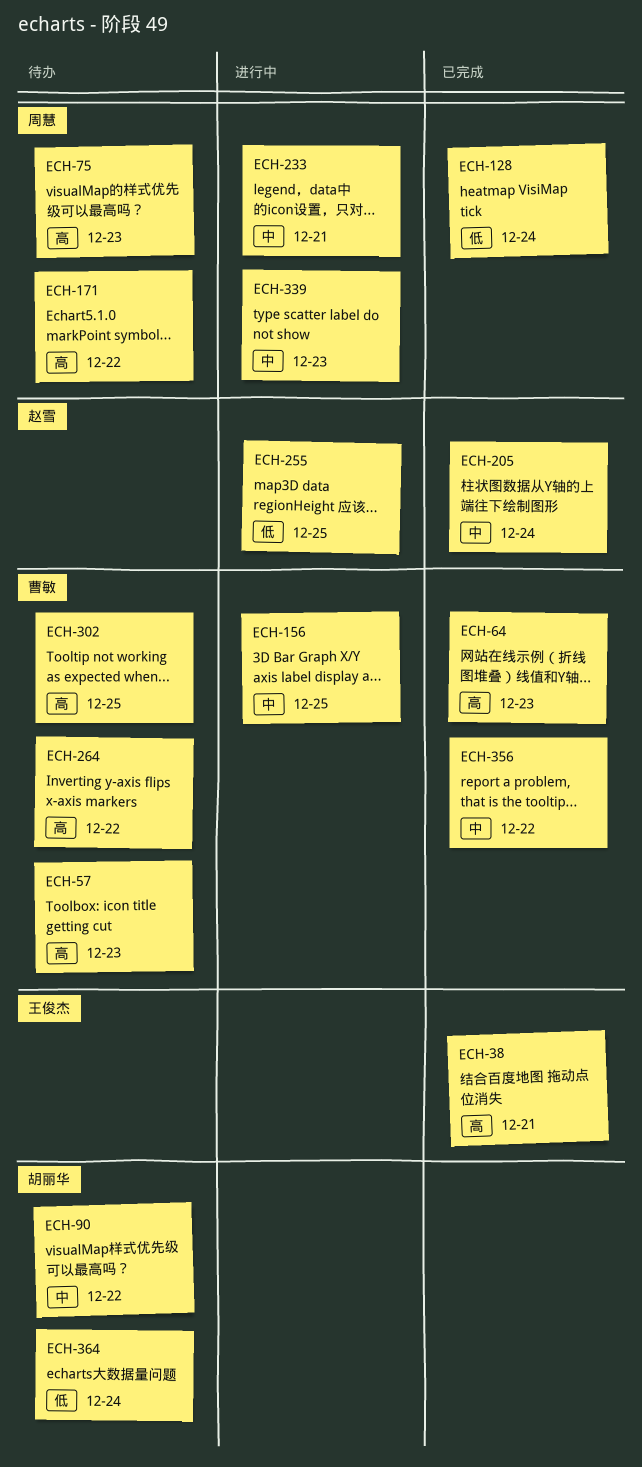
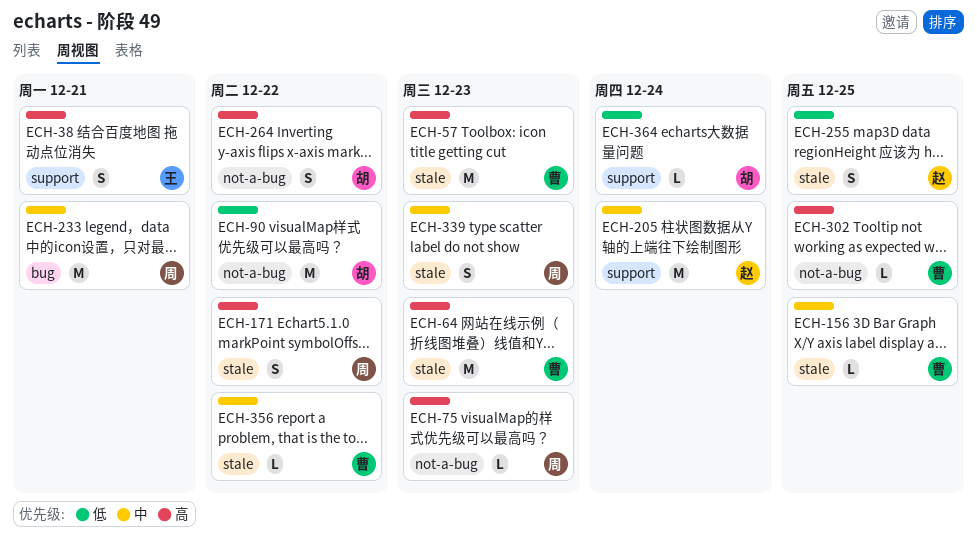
ECH-90, priority: 中 -> 低
ECH-128: present -> none
ECH-264, owner: 曹敏 -> 胡丽华

